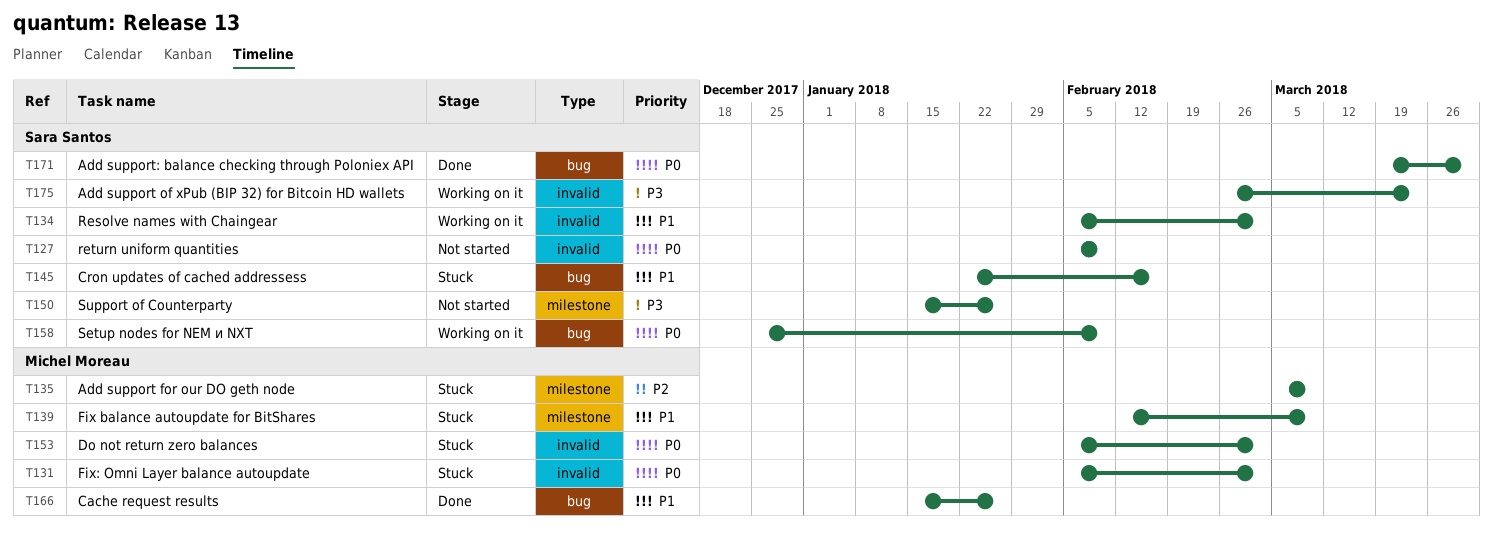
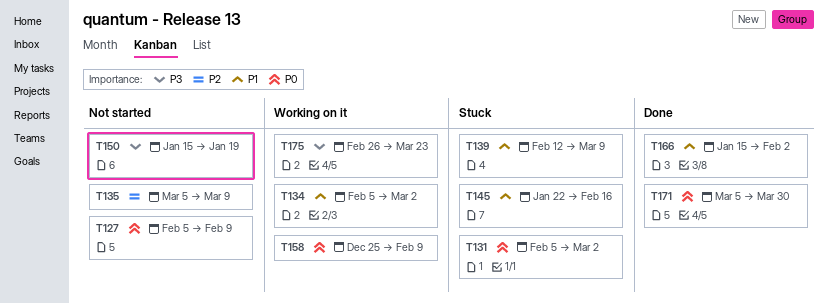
T135, status: Stuck -> Not started
T150, due: Jan 26 -> Jan 19
T153: present -> none
T166, due: Jan 26 -> Feb 2
T171, start: Mar 19 -> Mar 5

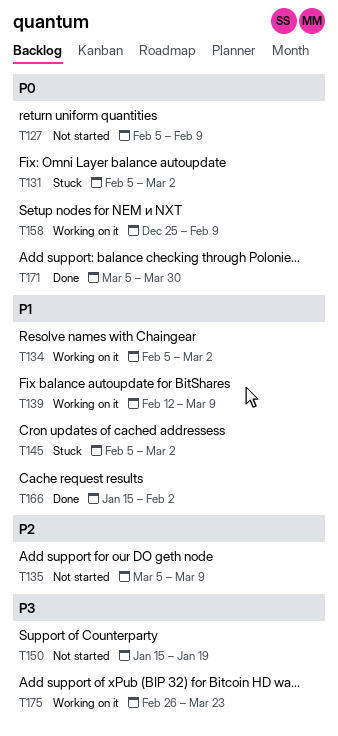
T139, status: Stuck -> Working on it
T145, start: Jan 22 -> Feb 5
T145, due: Feb 16 -> Mar 2

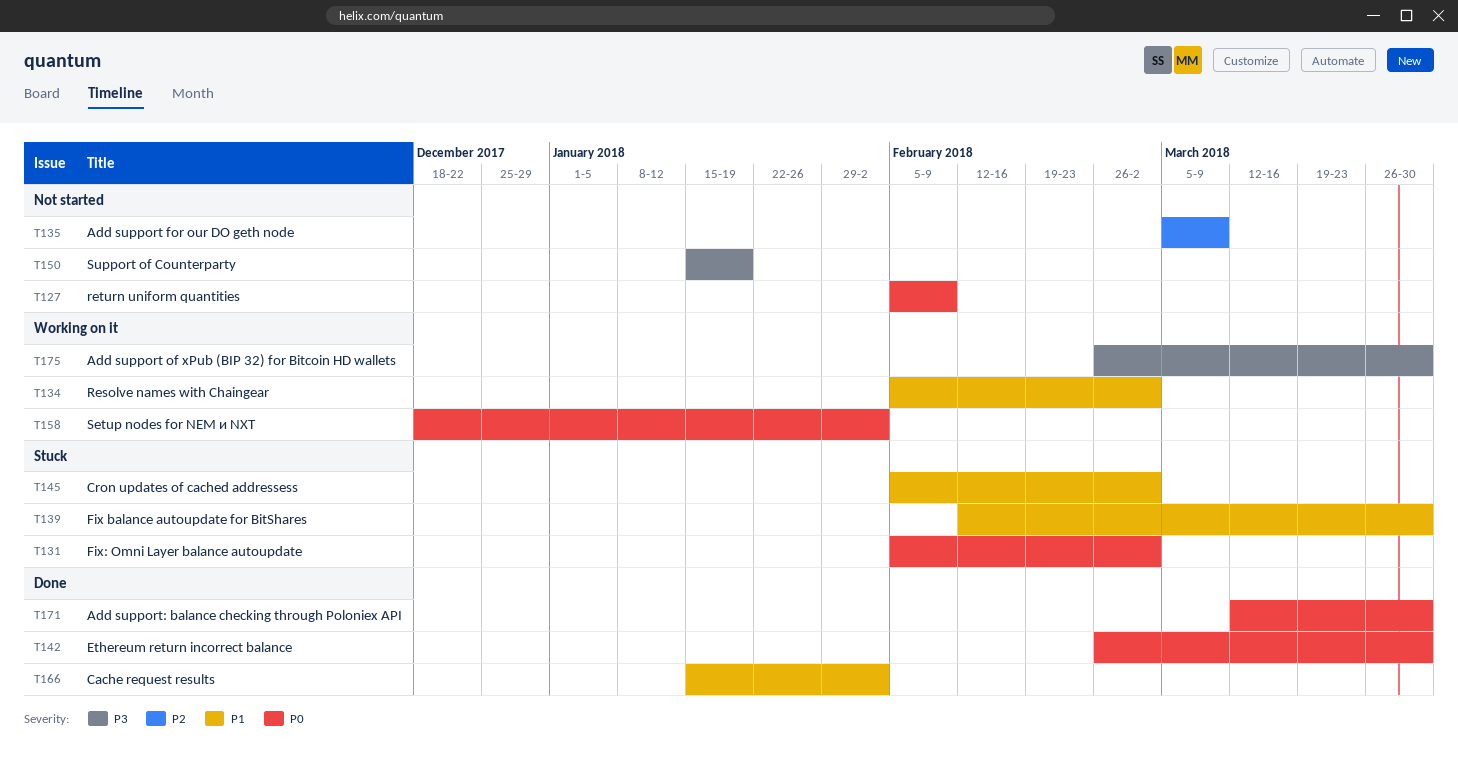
T139, status: Working on it -> Stuck
T139, due: Mar 9 -> Mar 30
T142: none -> present
T158, start: Dec 25 -> Dec 18
T158, due: Feb 9 -> Feb 2
T171, start: Mar 5 -> Mar 12
T175, due: Mar 23 -> Mar 30

